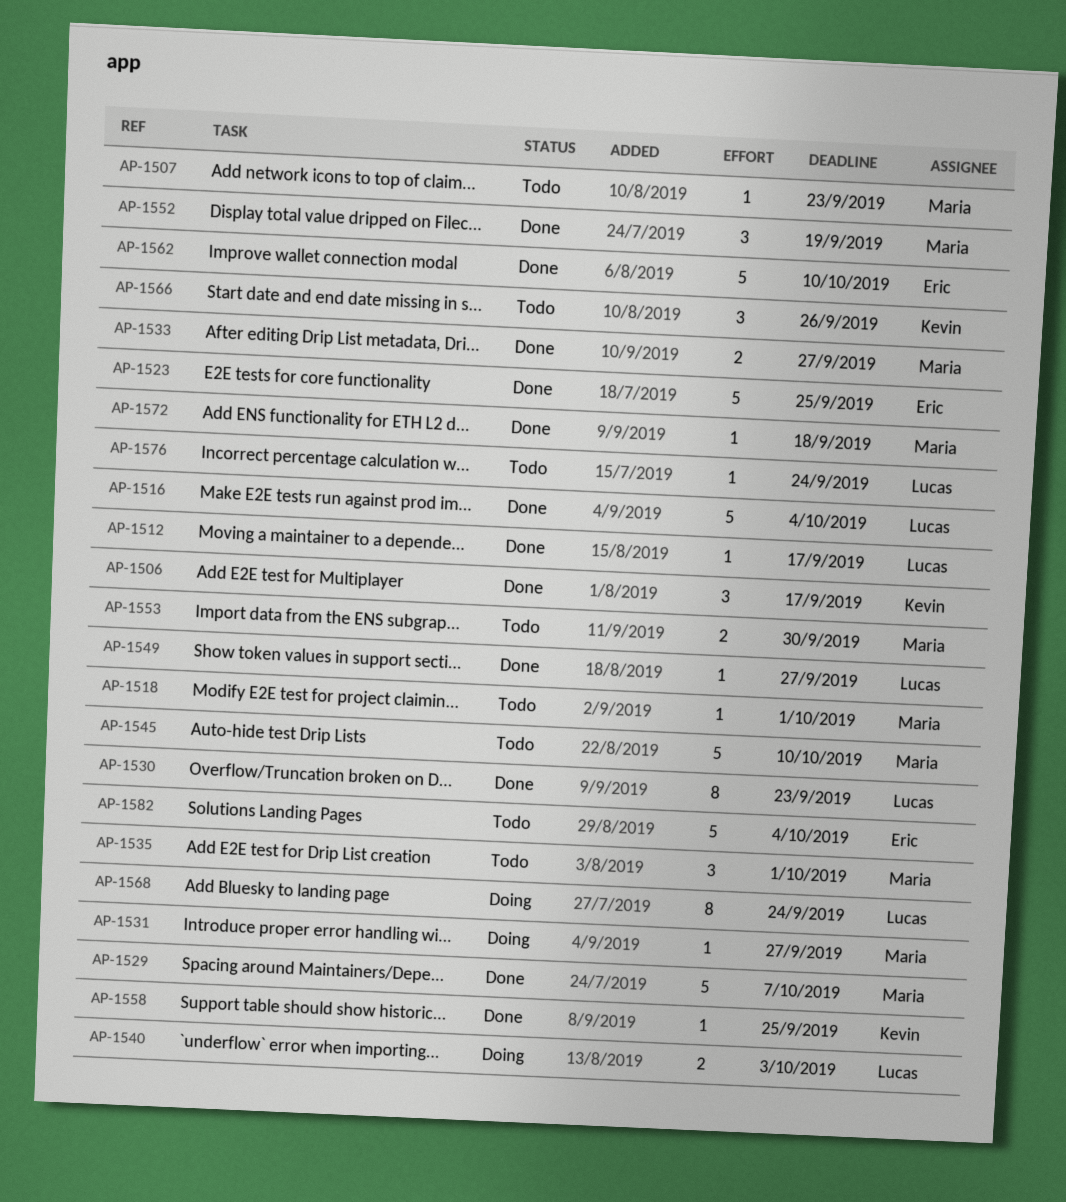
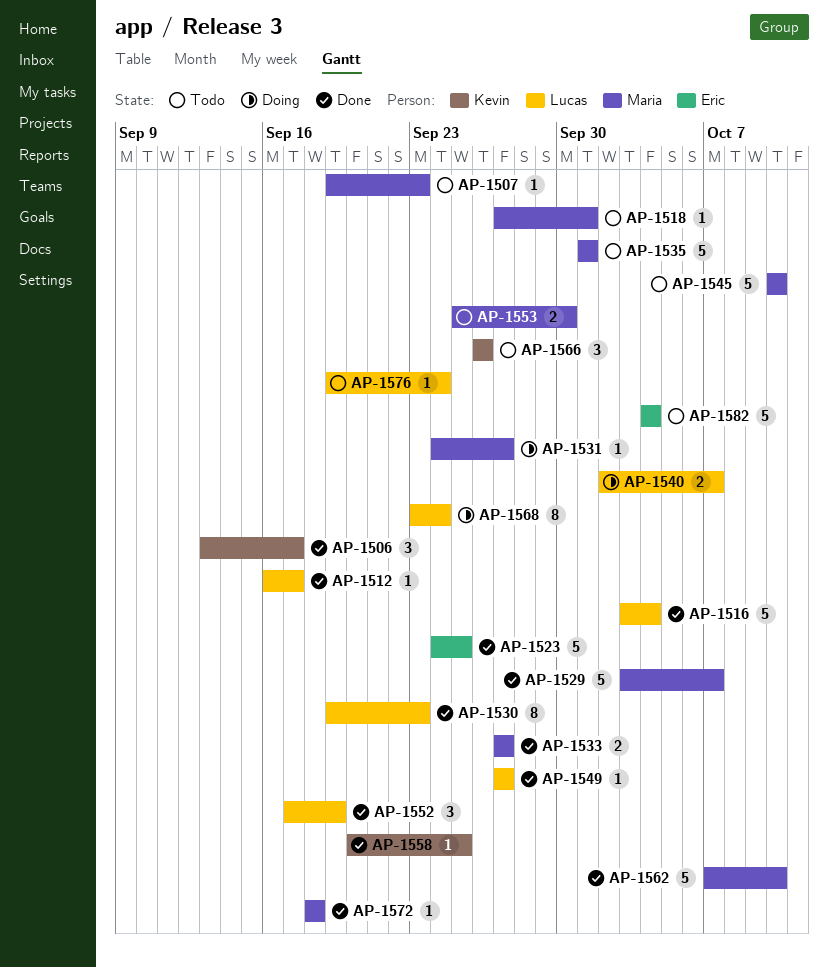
AP-1535, estimate: 3 -> 5
AP-1540, due: Oct 3 -> Oct 7
AP-1552, owner: Maria -> Lucas
AP-1562, owner: Eric -> Maria

